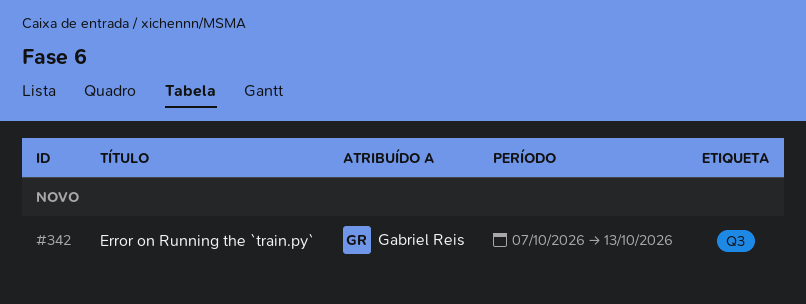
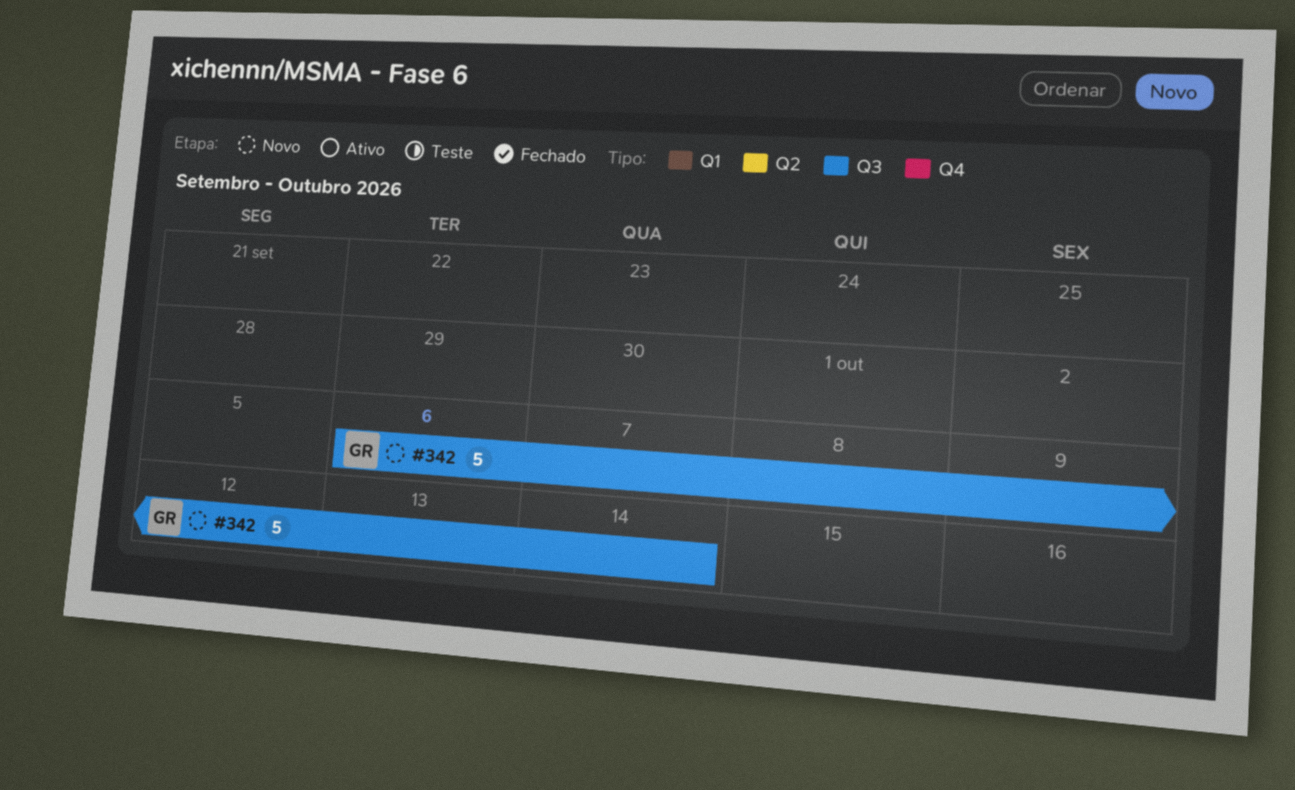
#342, start: Oct 7 -> Oct 6
#342, due: Oct 13 -> Oct 14

